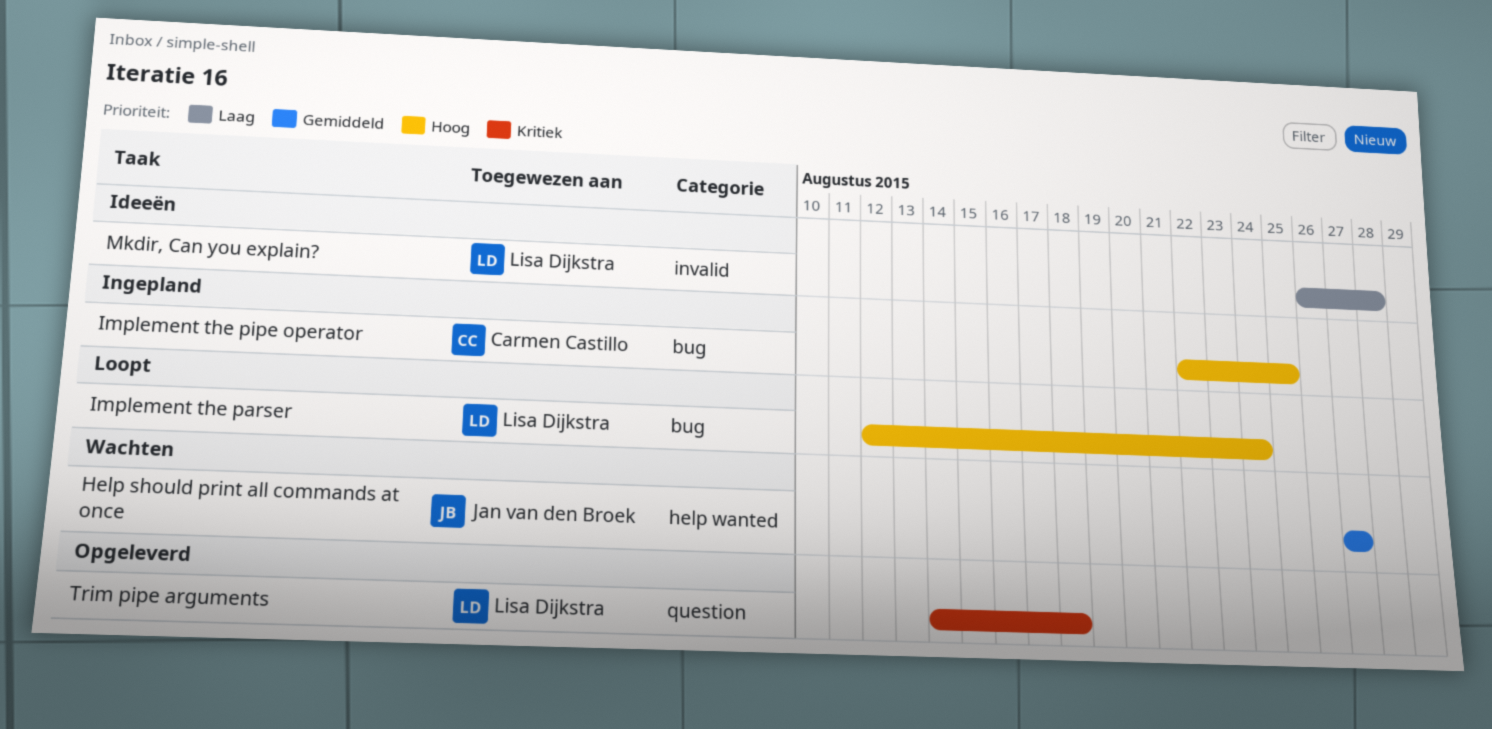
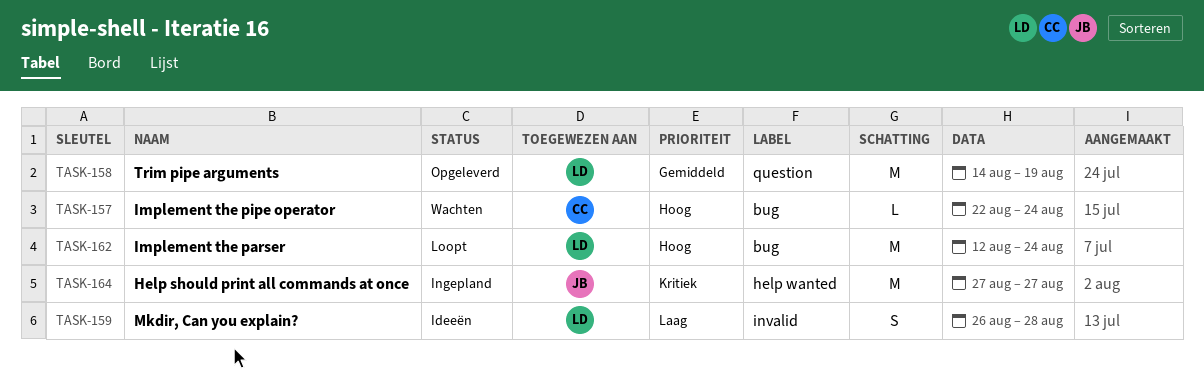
Help should print all commands at once, status: Wachten -> Ingepland
Help should print all commands at once, priority: Gemiddeld -> Kritiek
Implement the pipe operator, status: Ingepland -> Wachten
Implement the pipe operator, due: Aug 25 -> Aug 24
Trim pipe arguments, priority: Kritiek -> Gemiddeld
Trim pipe arguments, due: Aug 18 -> Aug 19

